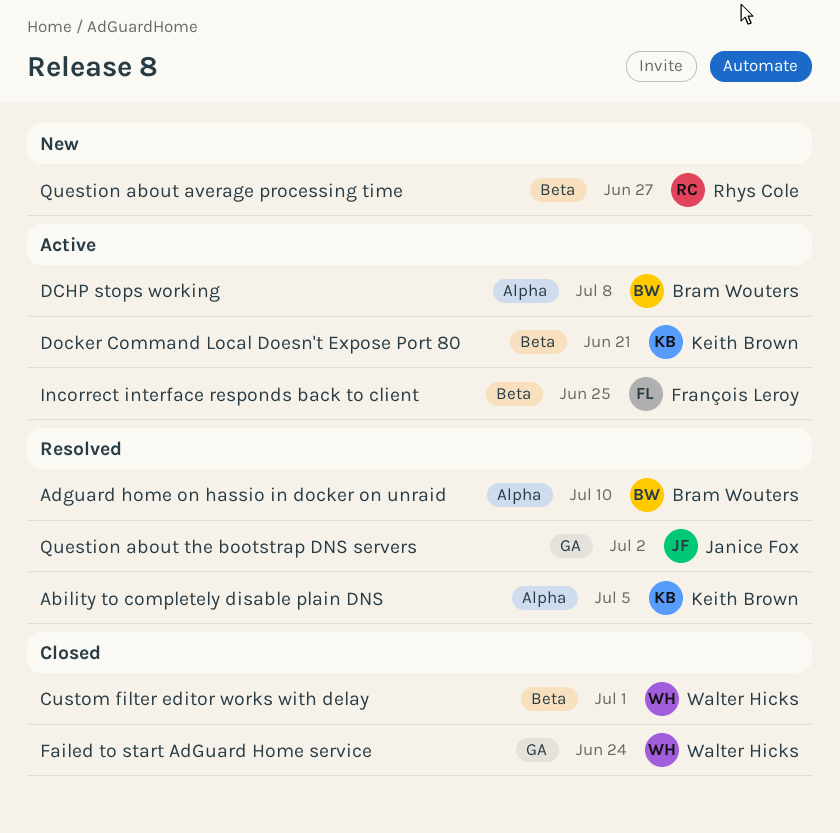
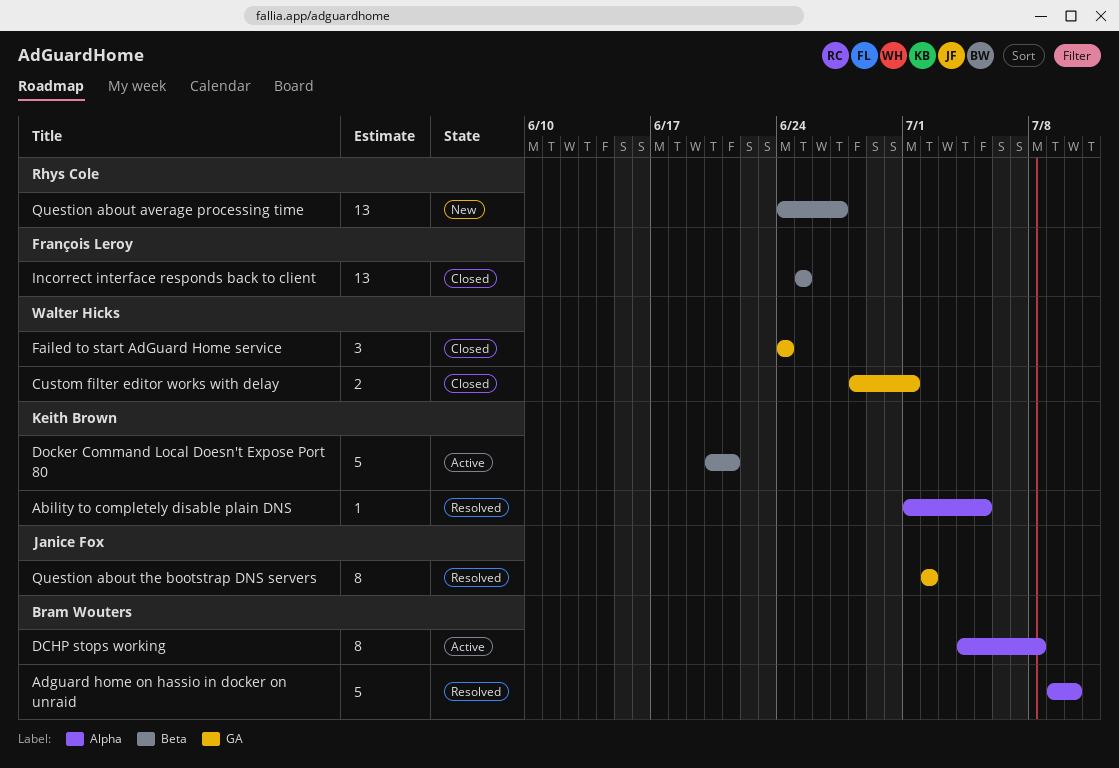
Custom filter editor works with delay, label: Beta -> GA
Incorrect interface responds back to client, status: Active -> Closed

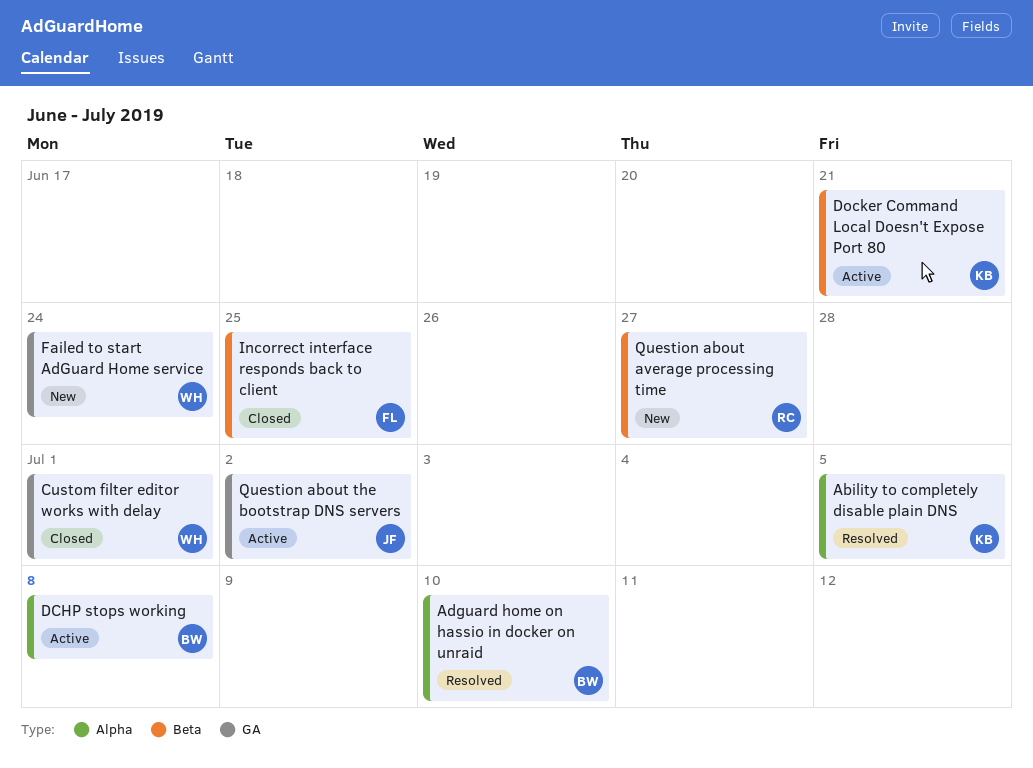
Failed to start AdGuard Home service, status: Closed -> New
Question about the bootstrap DNS servers, status: Resolved -> Active

